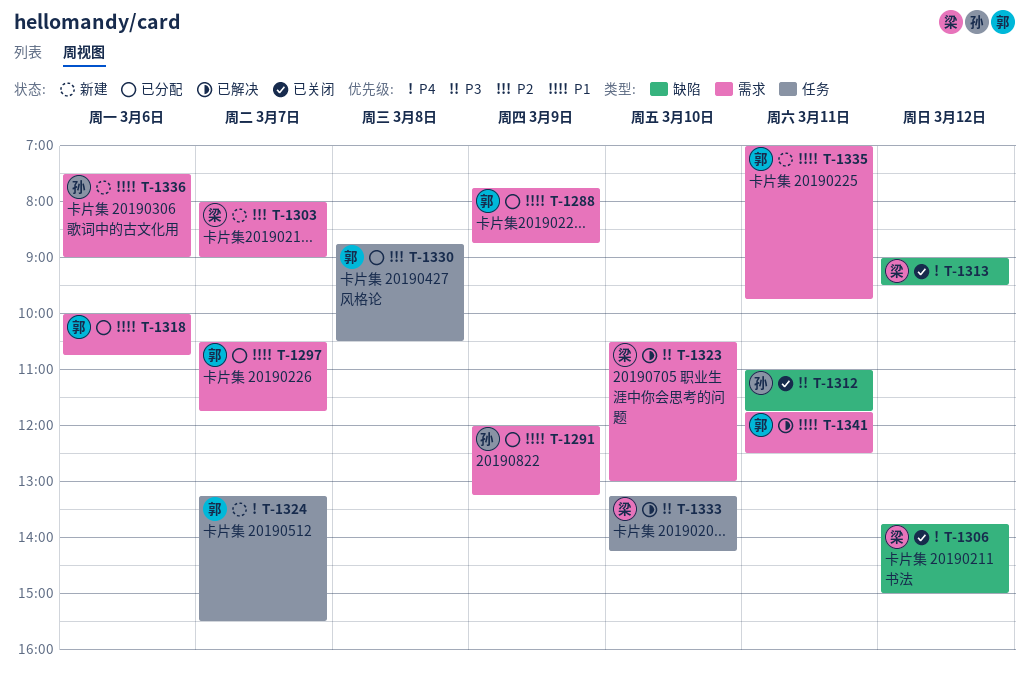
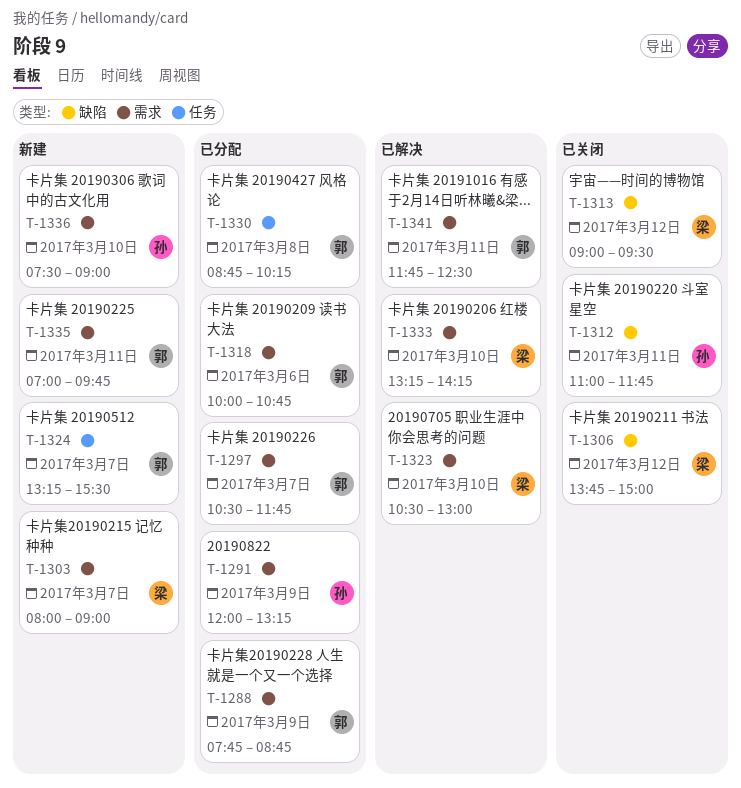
T-1330, ends: 10:30 -> 10:15
T-1333, label: 任务 -> 需求
T-1336, day: Mar 6 -> Mar 10

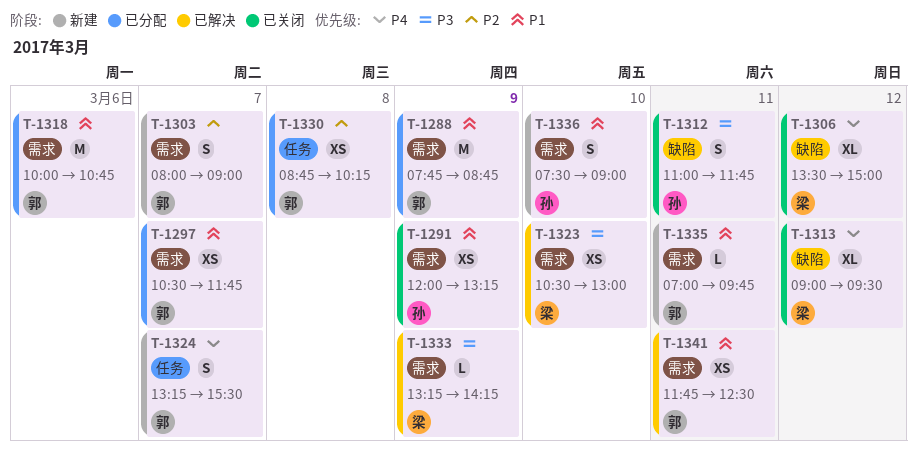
T-1291, status: 已分配 -> 已关闭
T-1303, owner: 梁 -> 郭
T-1306, begins: 13:45 -> 13:30
T-1333, day: Mar 10 -> Mar 9

